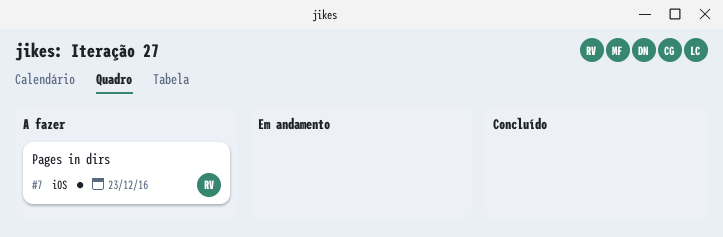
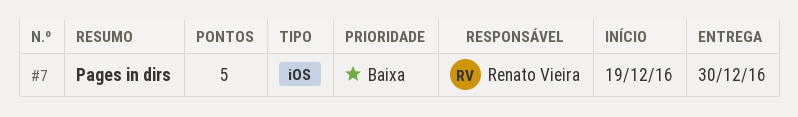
#7, estimate: 1 -> 5
#7, due: Dec 23 -> Dec 30

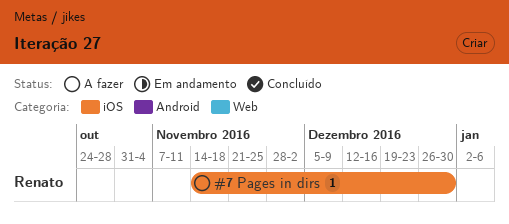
#7, estimate: 5 -> 1
#7, start: Dec 19 -> Nov 14

